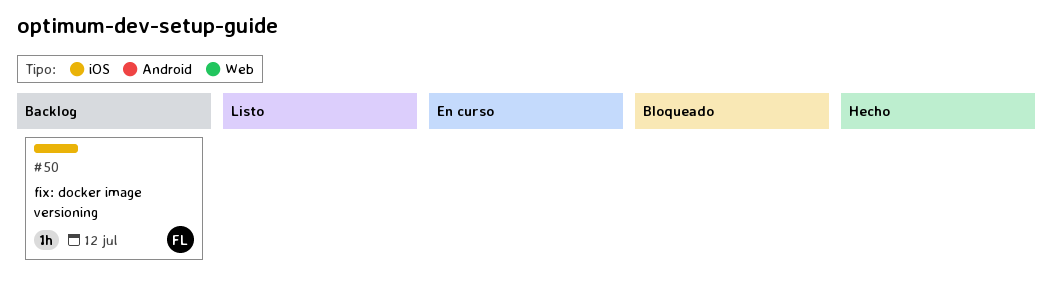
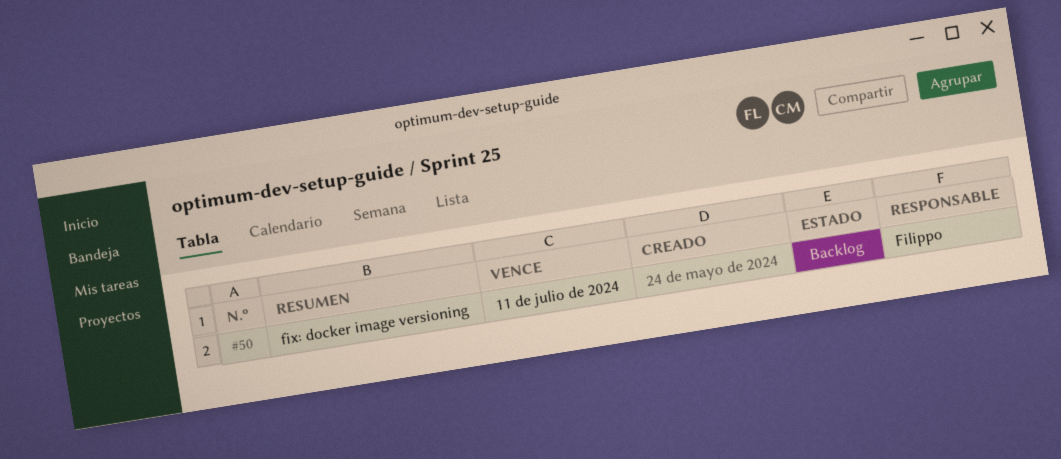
#50, due: Jul 12 -> Jul 11

